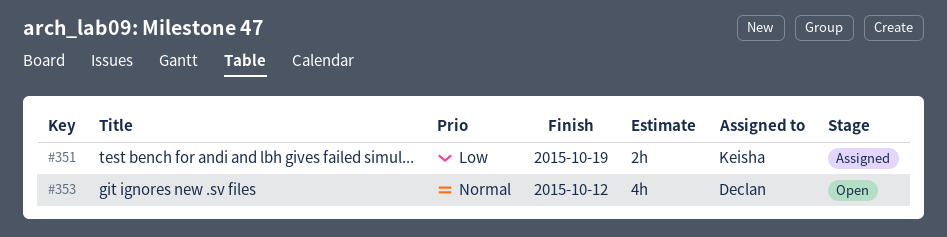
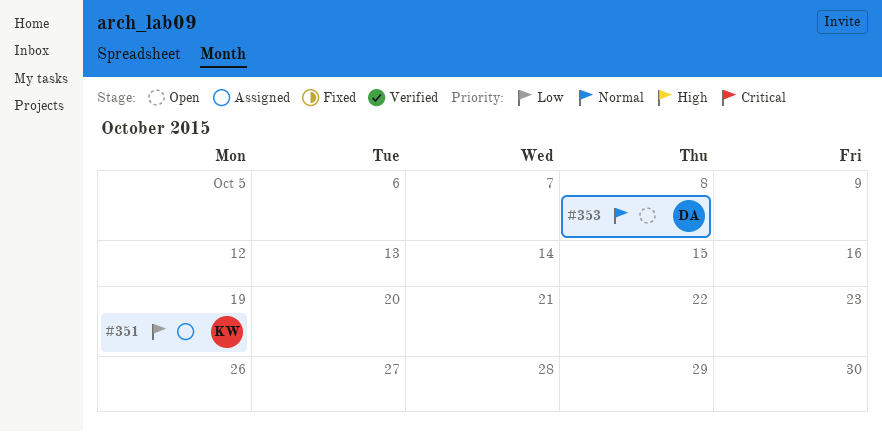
#353, due: Oct 12 -> Oct 8

